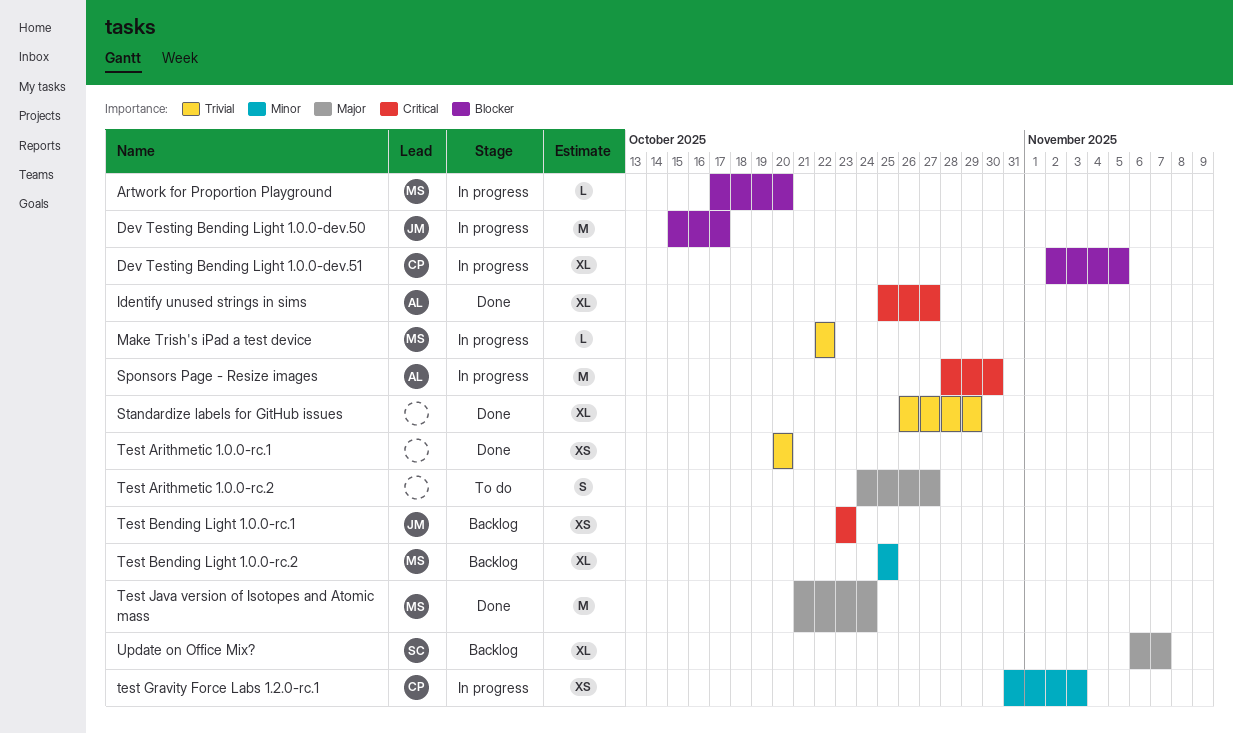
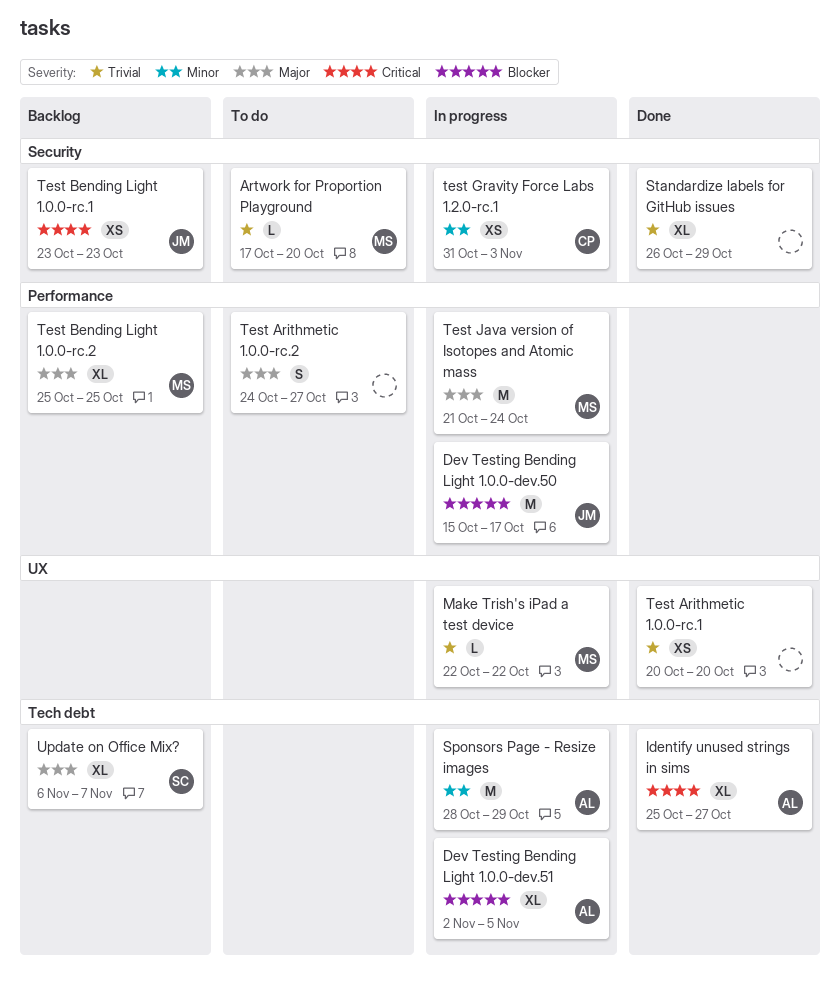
Artwork for Proportion Playground, status: In progress -> To do
Artwork for Proportion Playground, priority: Blocker -> Trivial
Dev Testing Bending Light 1.0.0-dev.51, owner: CP -> AL
Sponsors Page - Resize images, priority: Critical -> Minor
Sponsors Page - Resize images, due: Oct 30 -> Oct 29
Test Bending Light 1.0.0-rc.2, priority: Minor -> Major
Test Java version of Isotopes and Atomic mass, status: Done -> In progress

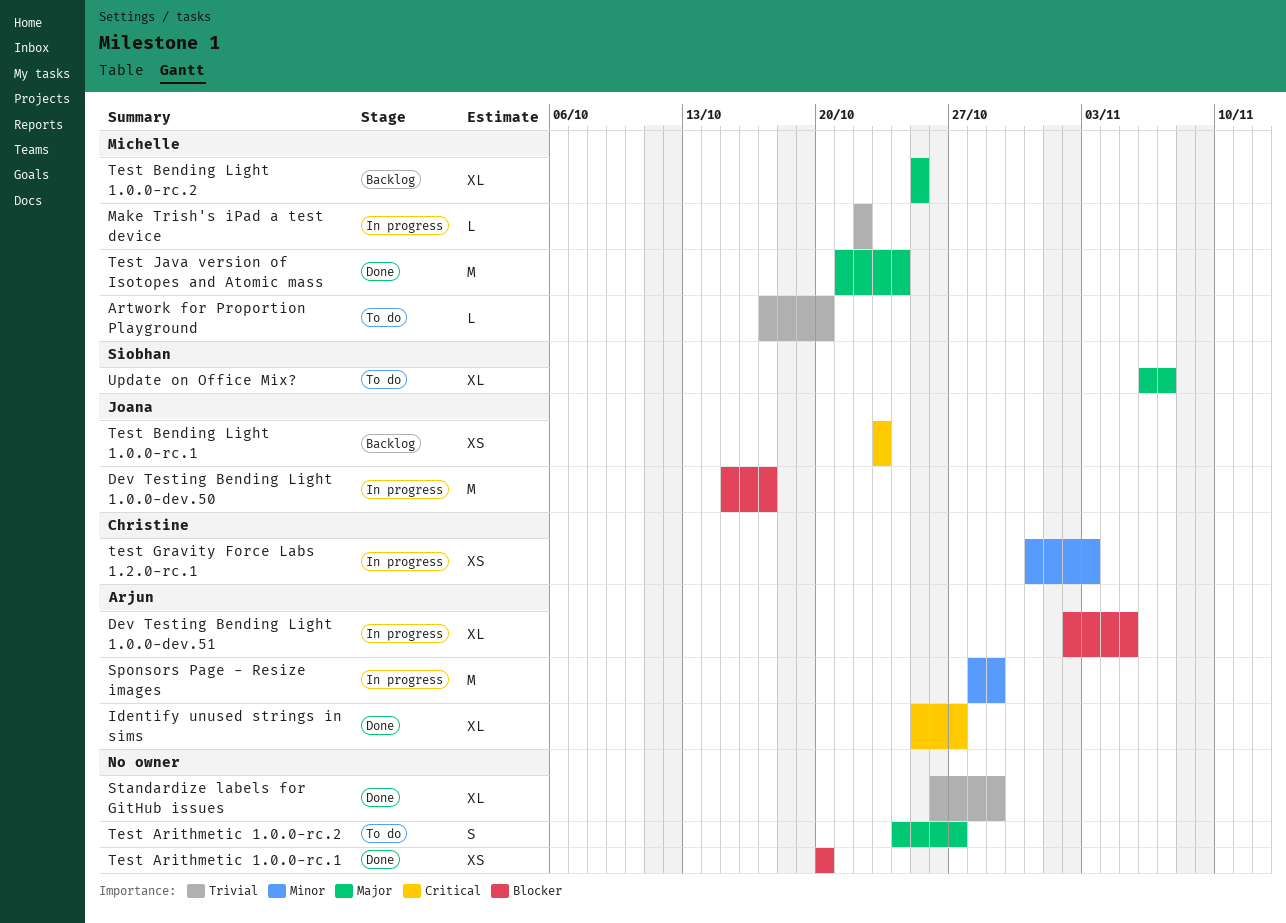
Test Arithmetic 1.0.0-rc.1, priority: Trivial -> Blocker
Test Java version of Isotopes and Atomic mass, status: In progress -> Done
Update on Office Mix?, status: Backlog -> To do

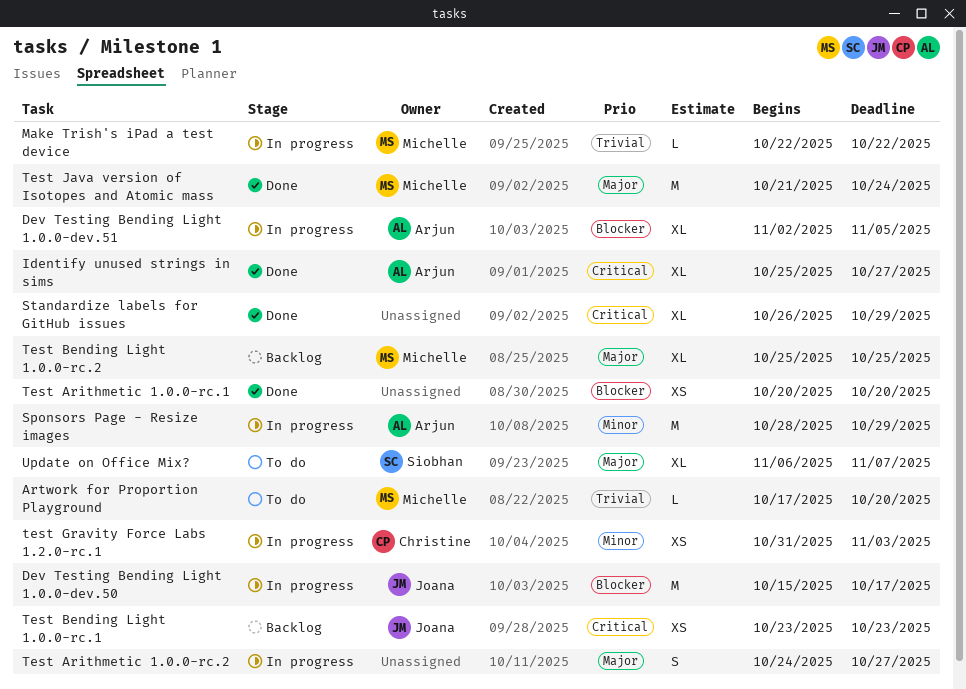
Standardize labels for GitHub issues, priority: Trivial -> Critical
Test Arithmetic 1.0.0-rc.2, status: To do -> In progress

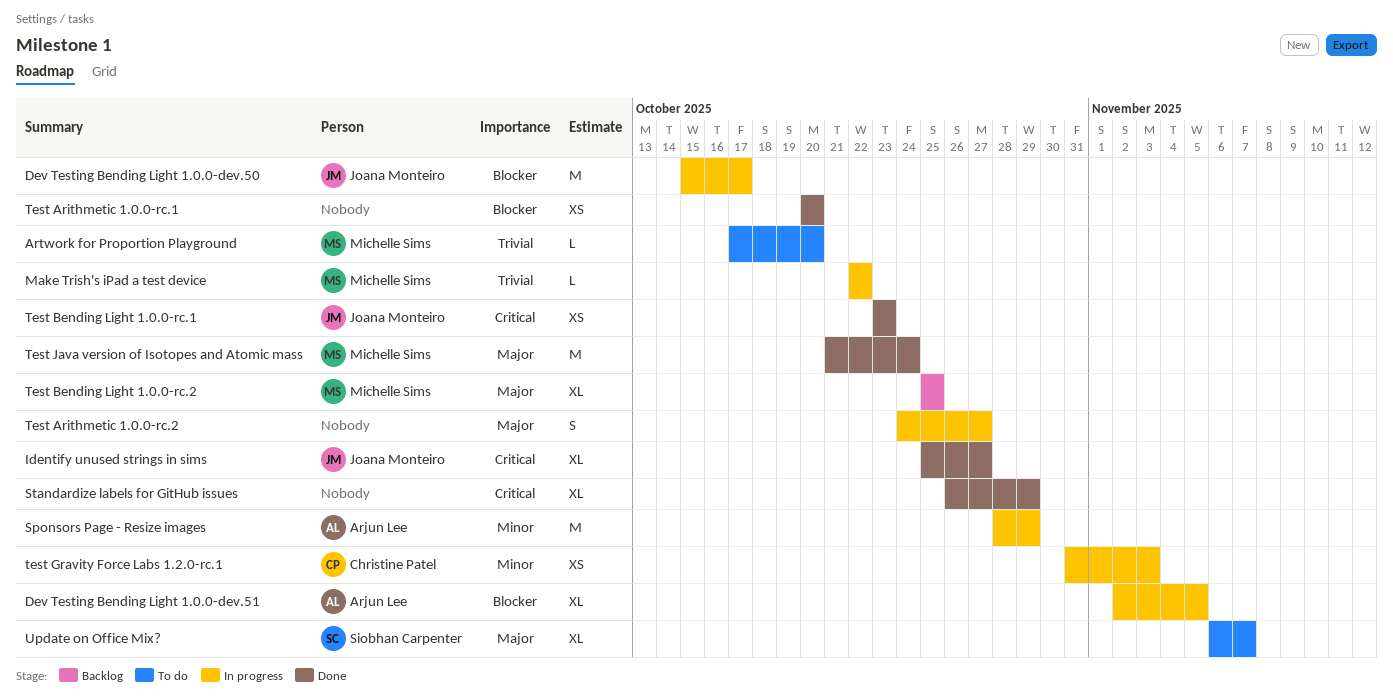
Identify unused strings in sims, owner: Arjun Lee -> Joana Monteiro
Test Bending Light 1.0.0-rc.1, status: Backlog -> Done

